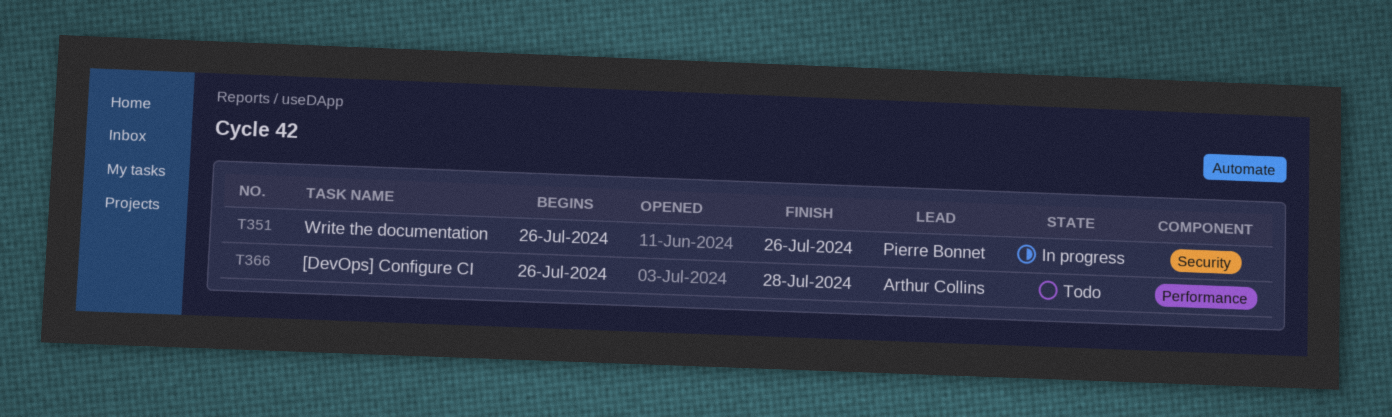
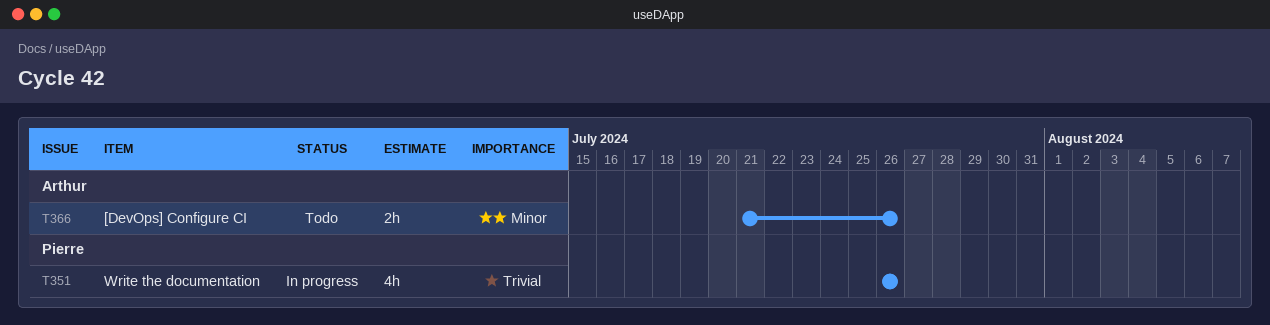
T366, start: Jul 26 -> Jul 21
T366, due: Jul 28 -> Jul 26

